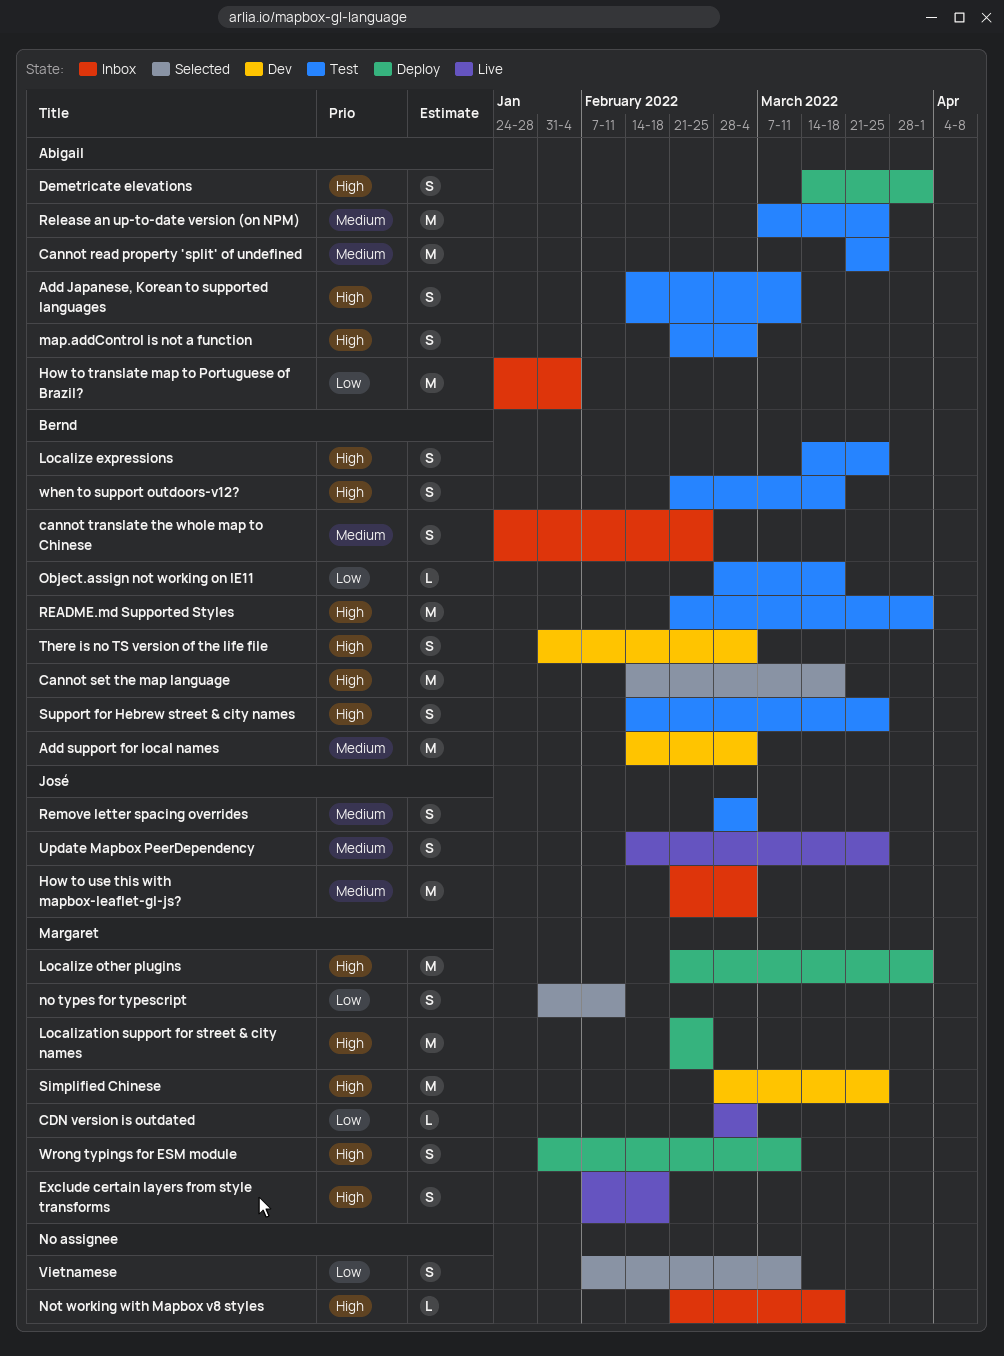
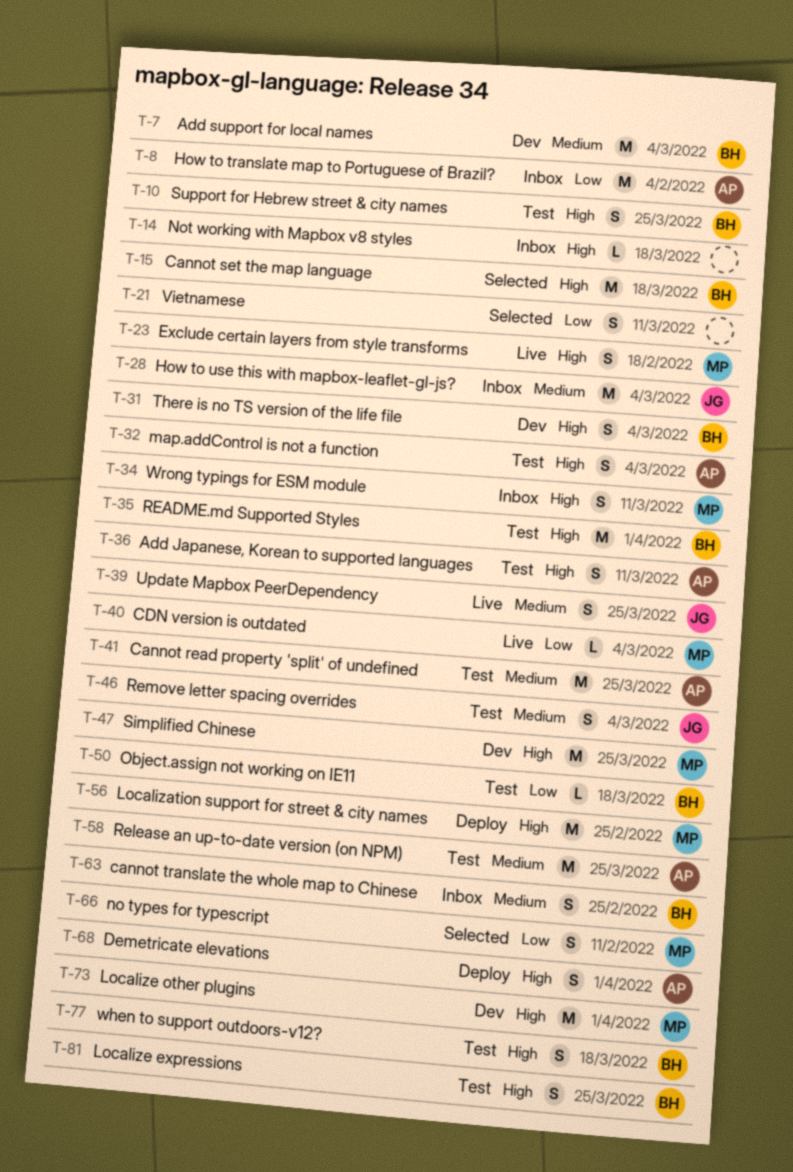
Localize other plugins, status: Deploy -> Dev
Wrong typings for ESM module, status: Deploy -> Inbox

